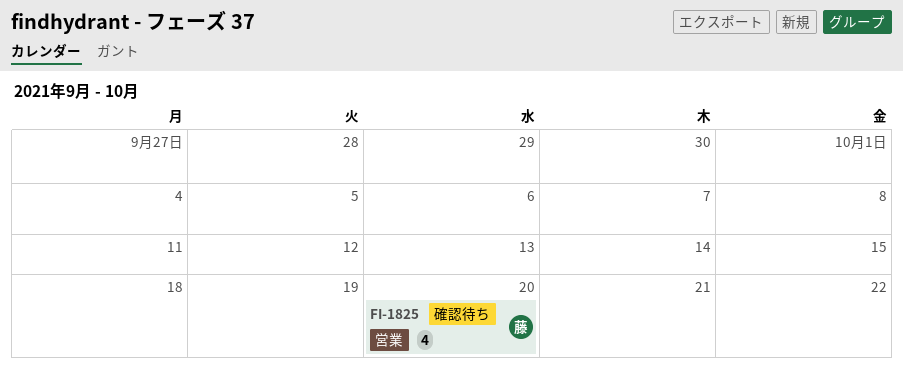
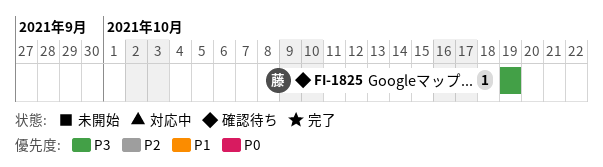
FI-1825, estimate: 4 -> 1
FI-1825, due: Oct 20 -> Oct 19

